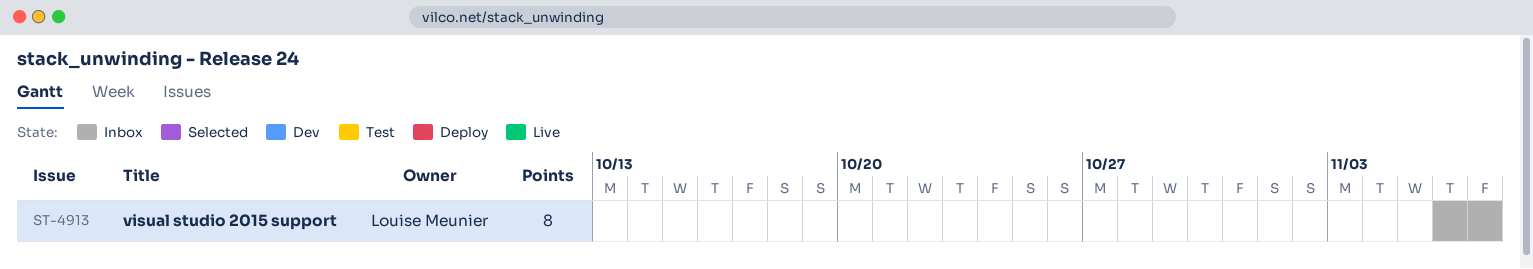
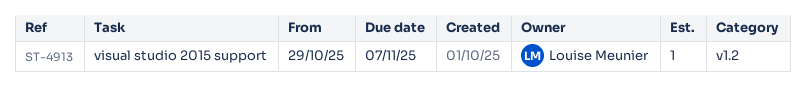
ST-4913, estimate: 8 -> 1
ST-4913, start: Nov 6 -> Oct 29

